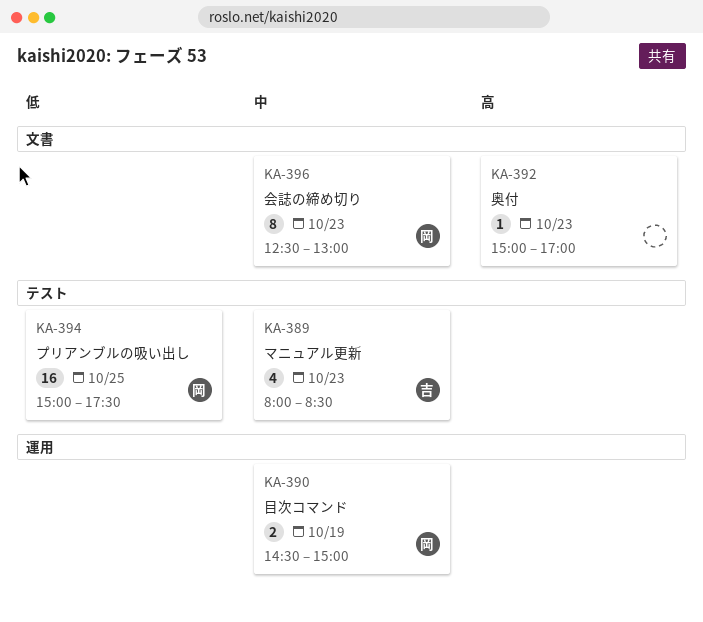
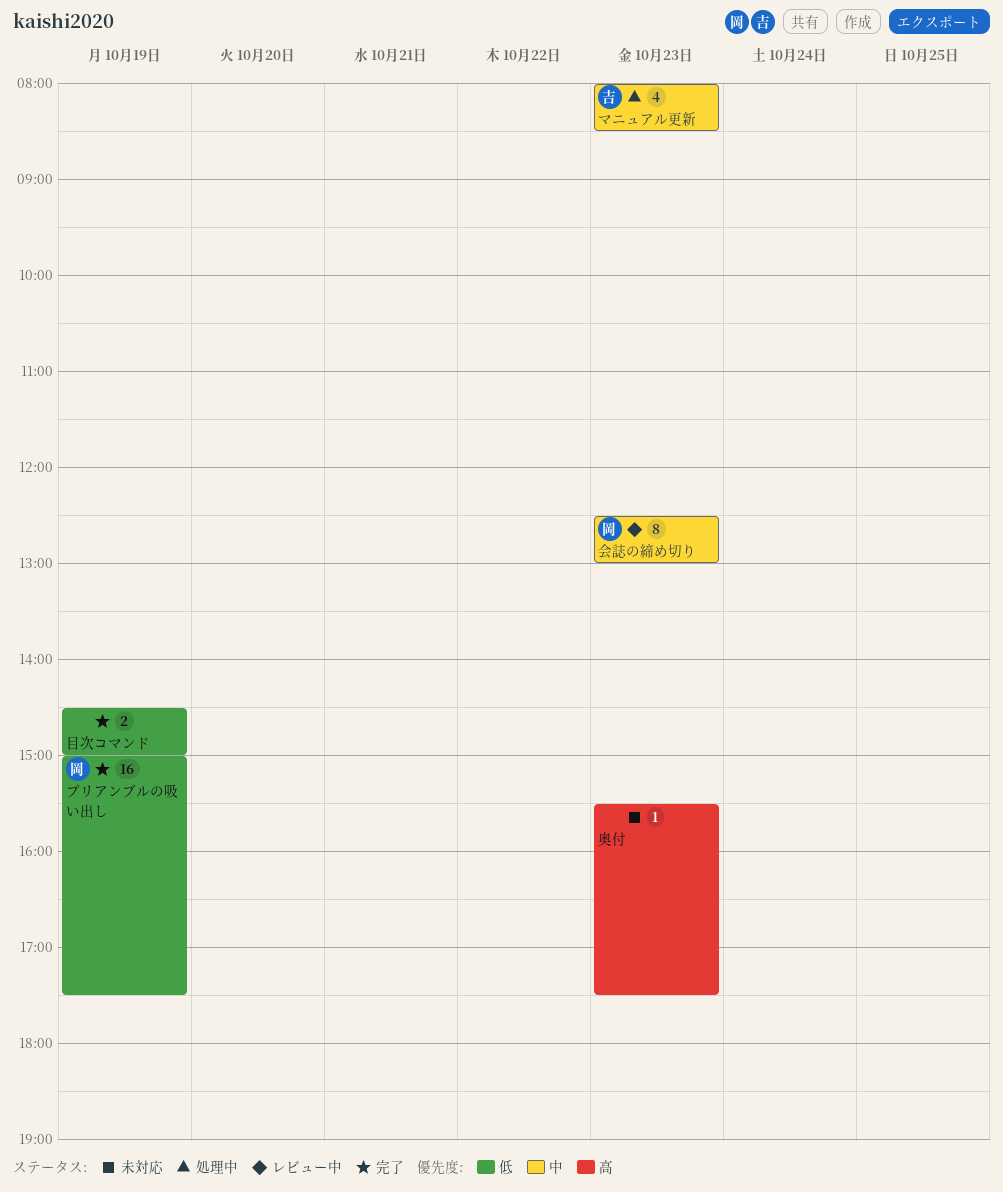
プリアンブルの吸い出し, day: Oct 25 -> Oct 19
奥付, begins: 15:00 -> 15:30
奥付, ends: 17:00 -> 17:30
目次コマンド, owner: 岡 -> none
目次コマンド, priority: 中 -> 低

